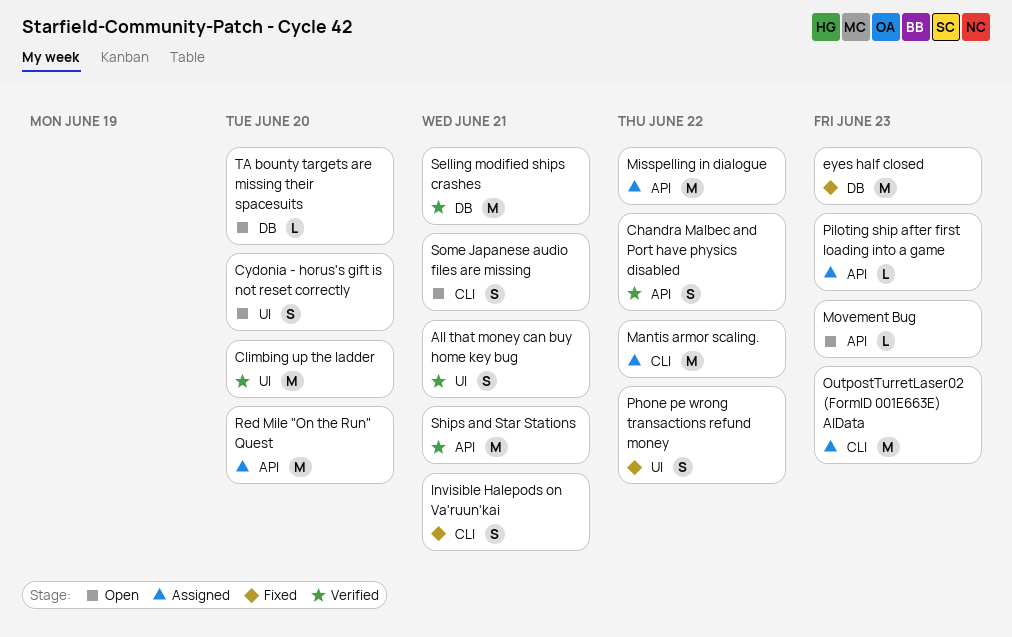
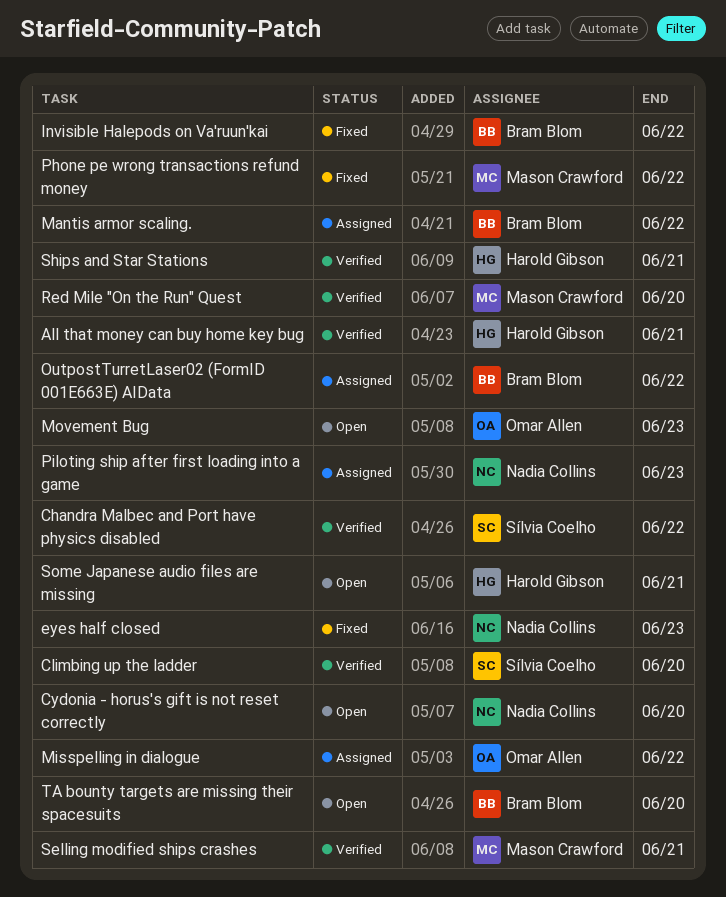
Invisible Halepods on Va'ruun'kai, due: Jun 21 -> Jun 22
OutpostTurretLaser02 (FormID 001E663E) AIData, due: Jun 23 -> Jun 22
Red Mile "On the Run" Quest, status: Assigned -> Verified

